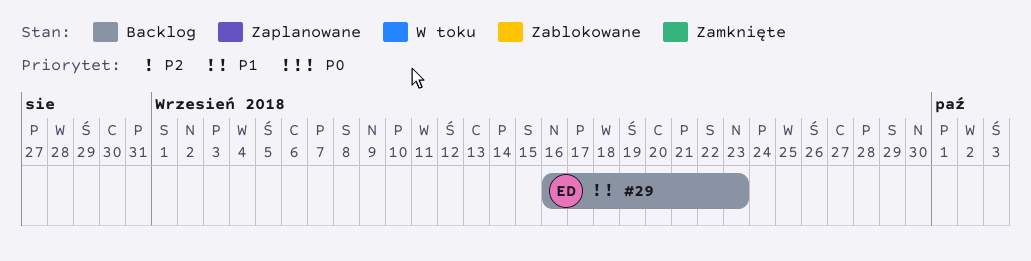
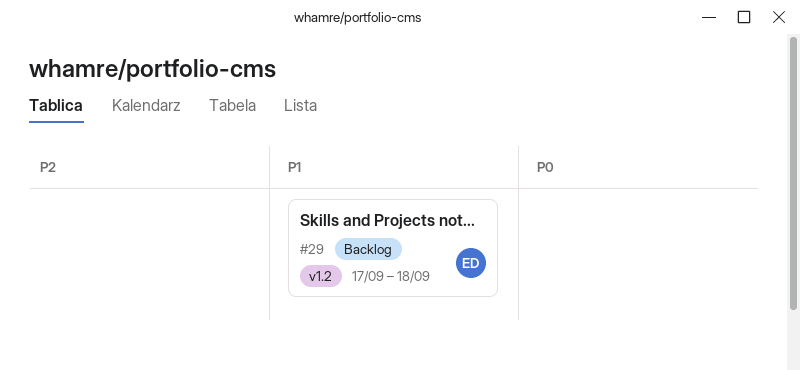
#29, start: Sep 16 -> Sep 17
#29, due: Sep 23 -> Sep 18

